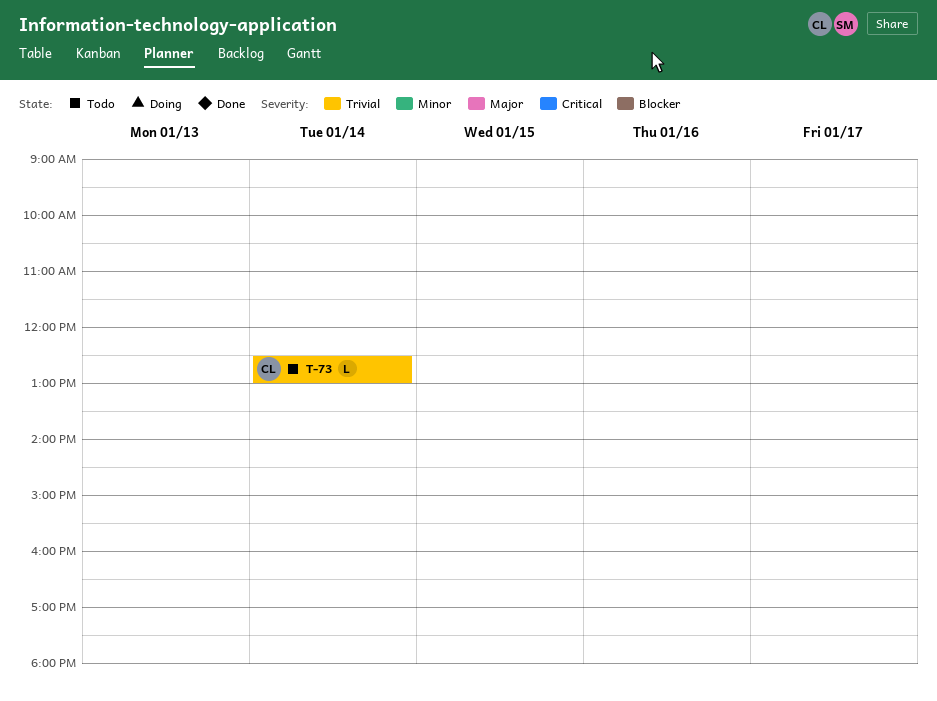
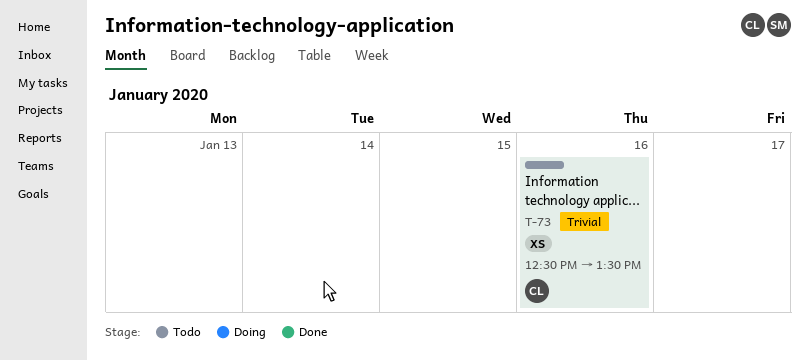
T-73, estimate: L -> XS
T-73, day: Jan 14 -> Jan 16
T-73, ends: 13:00 -> 13:30

